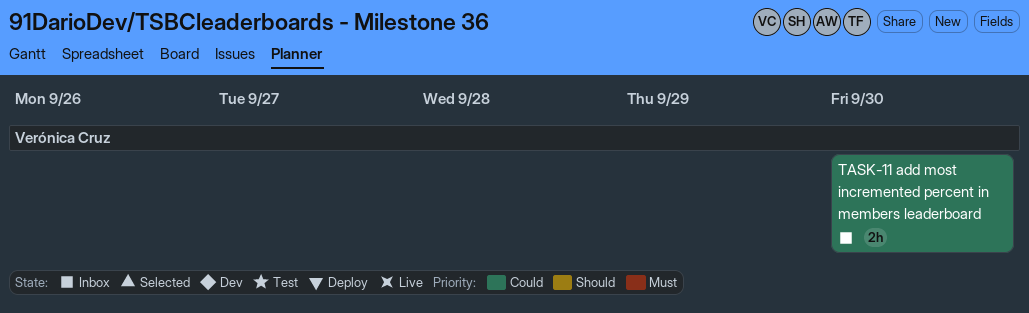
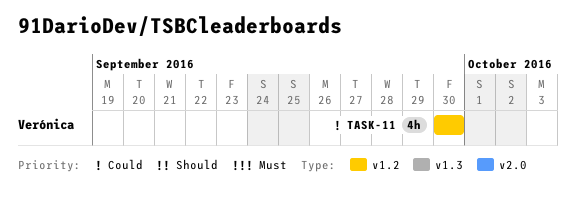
TASK-11, estimate: 2h -> 4h

